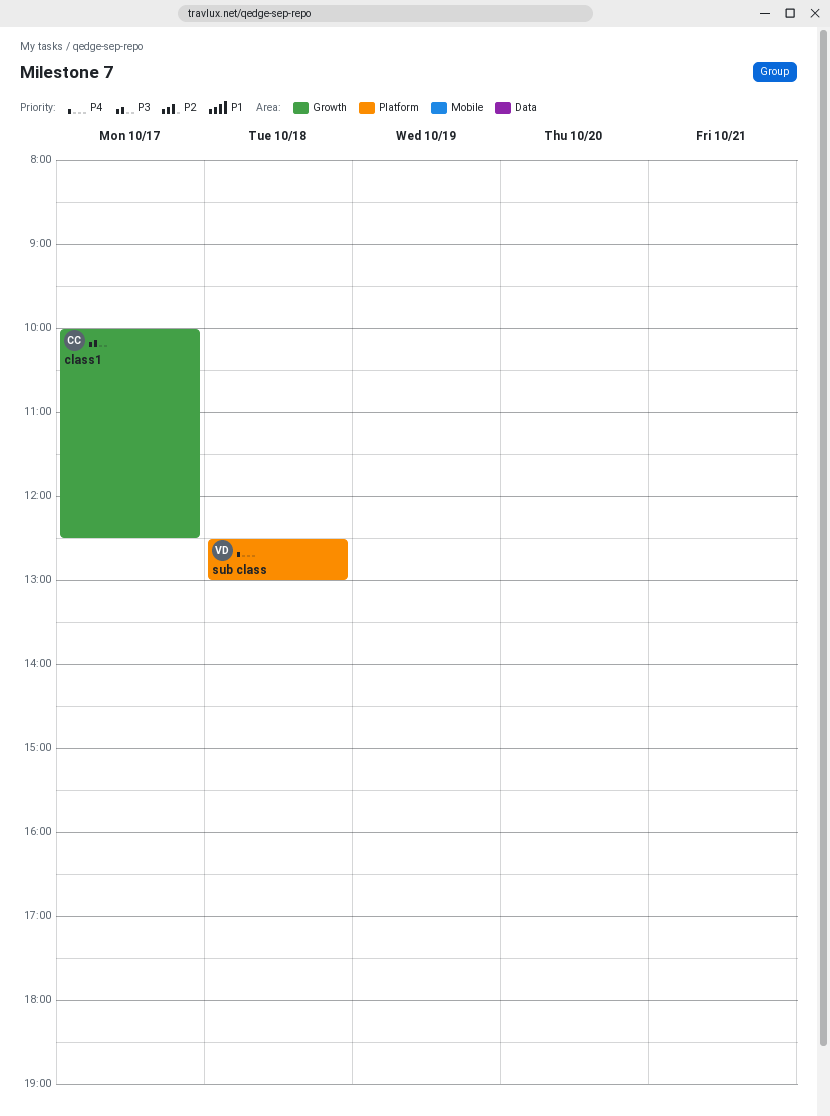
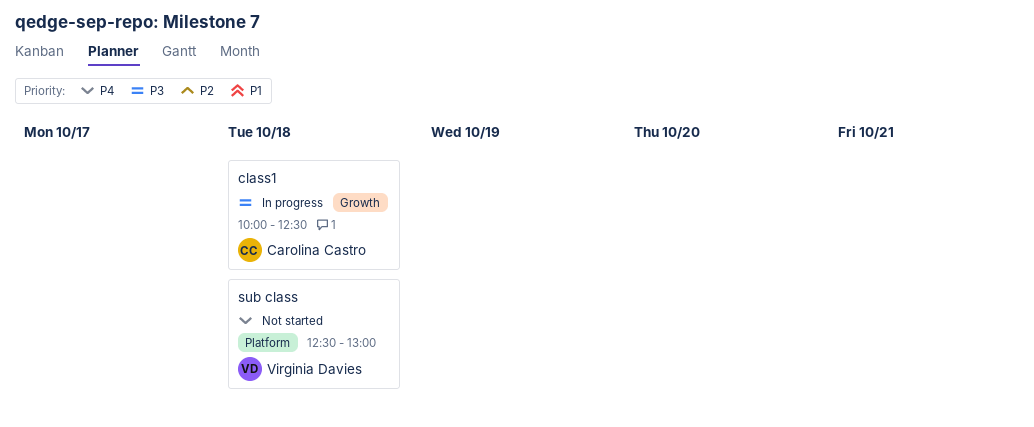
class1, day: Oct 17 -> Oct 18

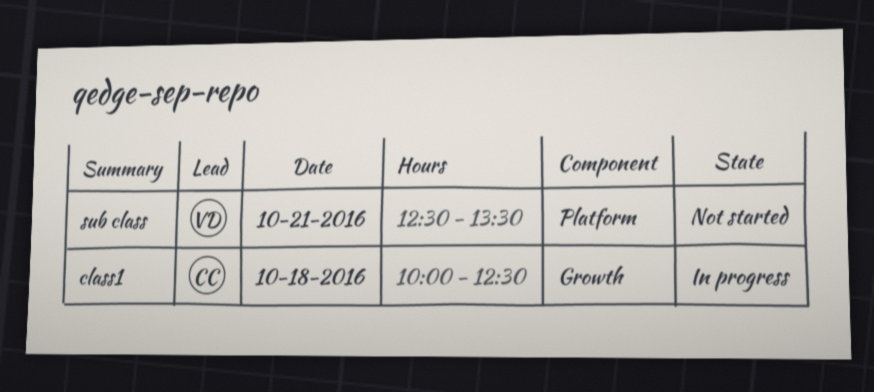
sub class, day: Oct 18 -> Oct 21
sub class, ends: 13:00 -> 13:30

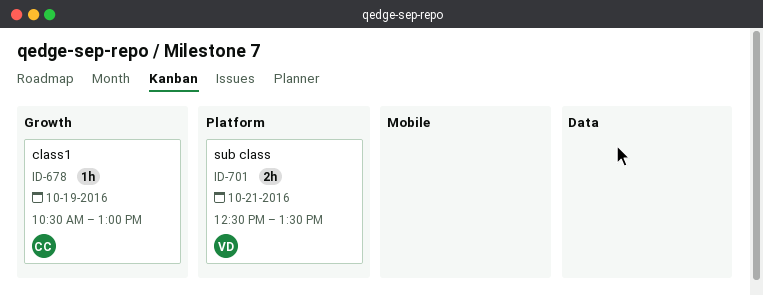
class1, day: Oct 18 -> Oct 19
class1, begins: 10:00 -> 10:30
class1, ends: 12:30 -> 13:00

